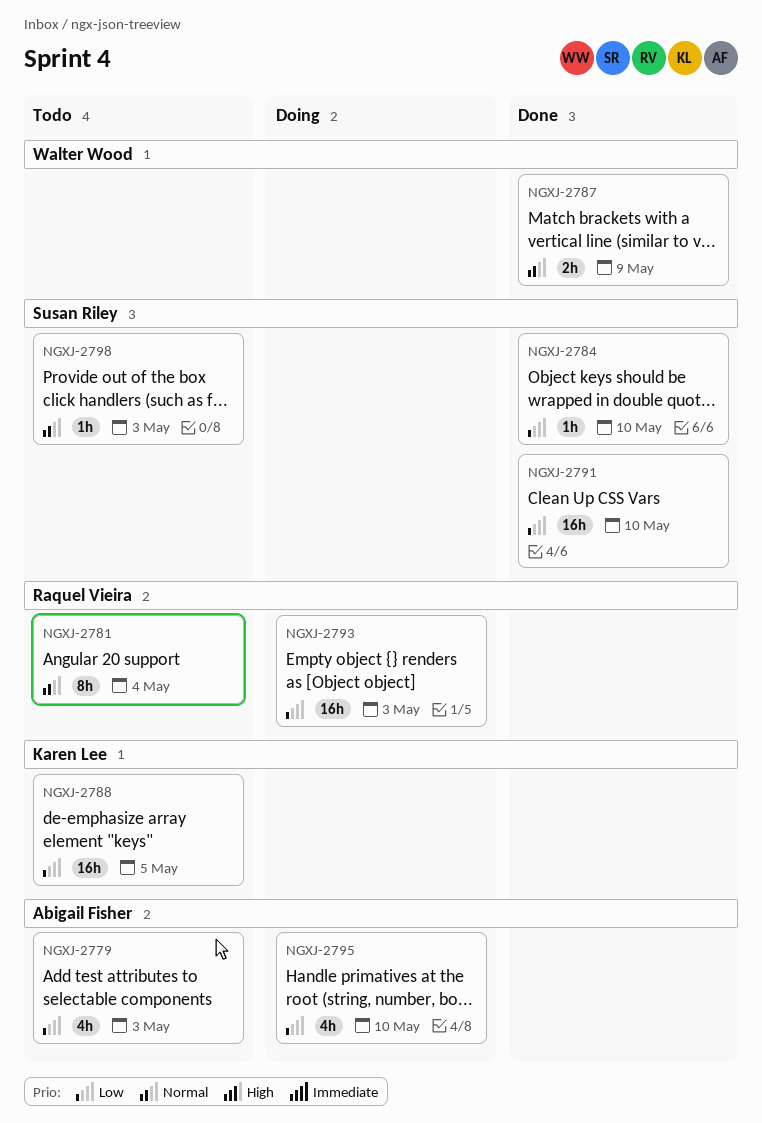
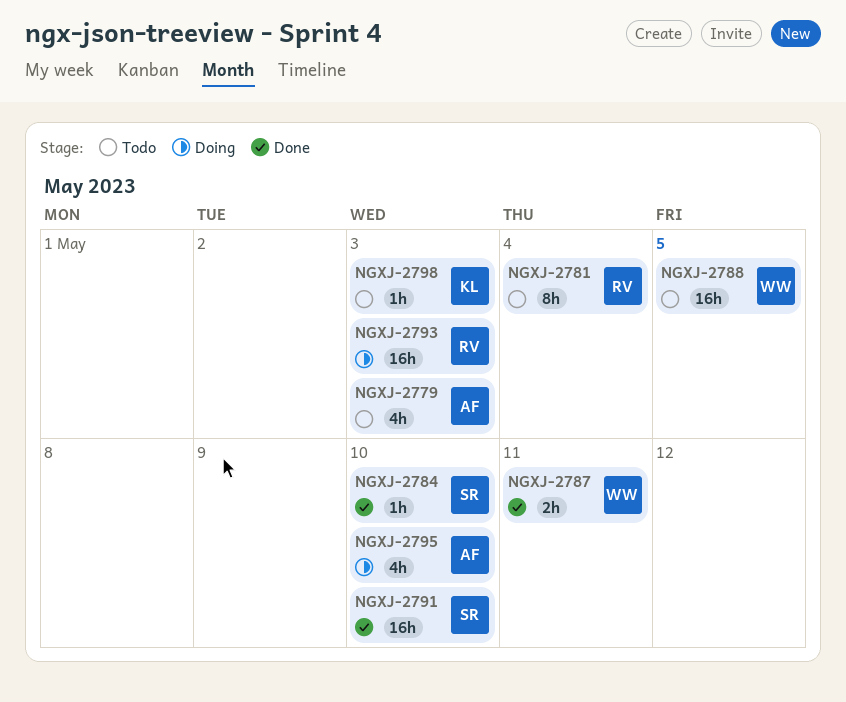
NGXJ-2787, due: May 9 -> May 11
NGXJ-2788, owner: Karen Lee -> Walter Wood
NGXJ-2798, owner: Susan Riley -> Karen Lee

